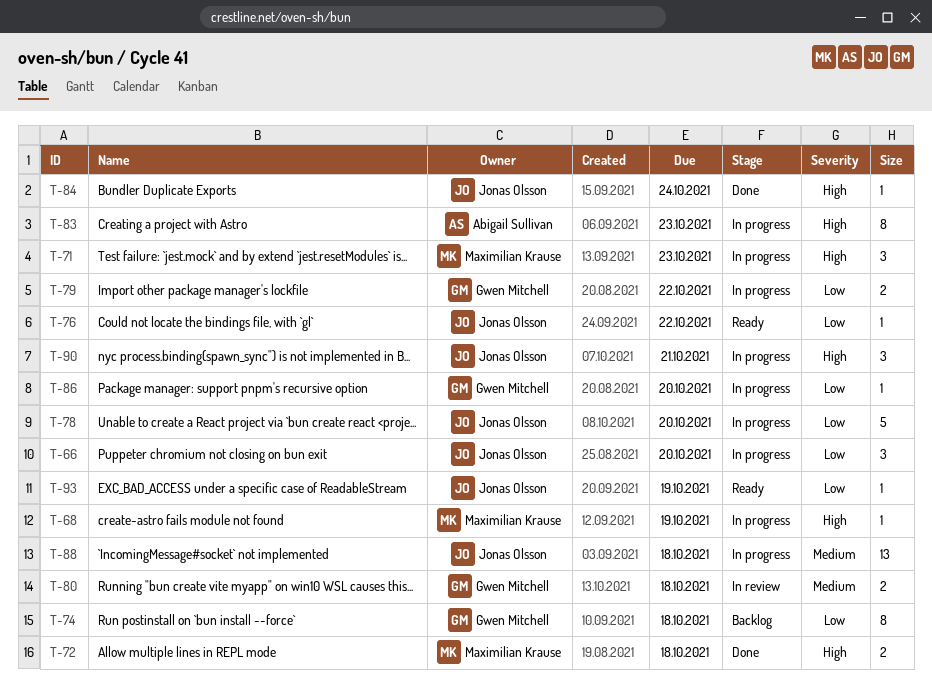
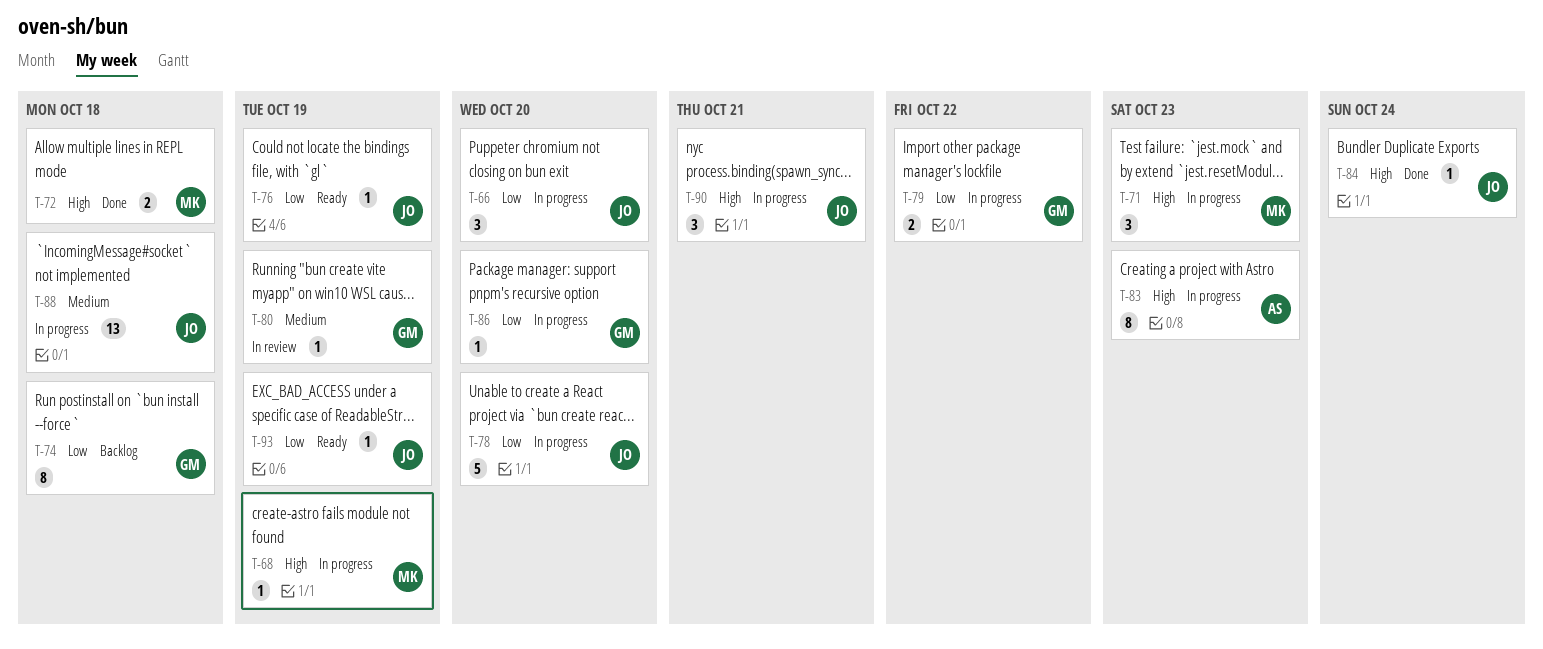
T-76, due: Oct 22 -> Oct 19
T-80, estimate: 2 -> 1
T-80, due: Oct 18 -> Oct 19

